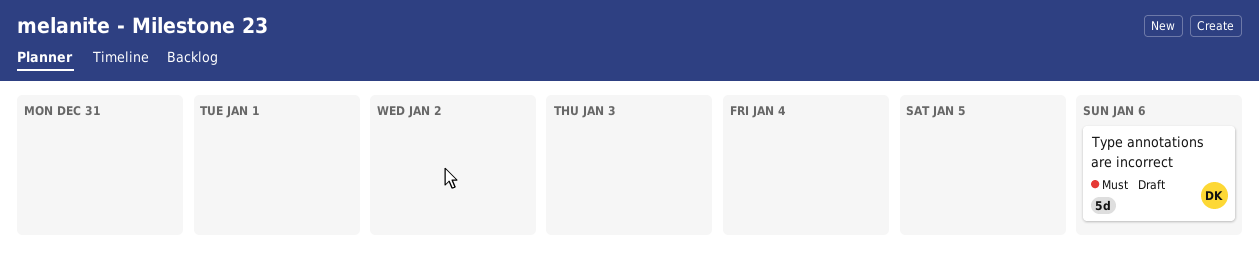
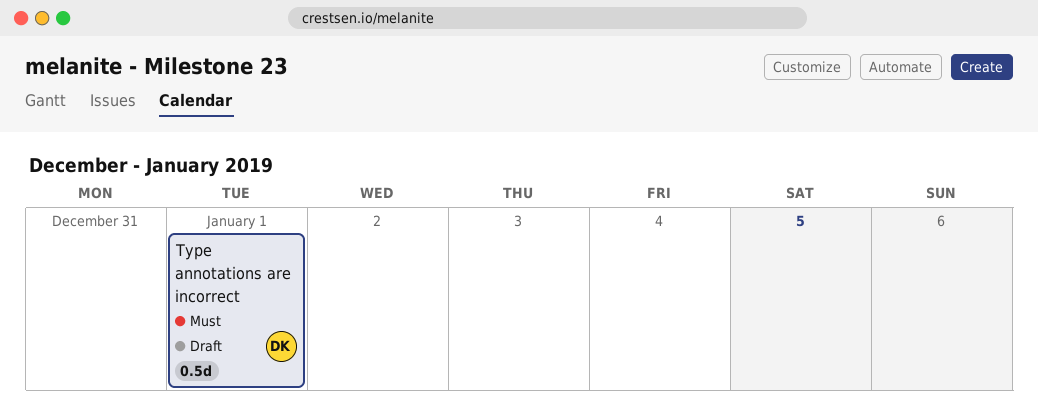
Type annotations are incorrect, estimate: 5d -> 0.5d
Type annotations are incorrect, due: Jan 6 -> Jan 1

